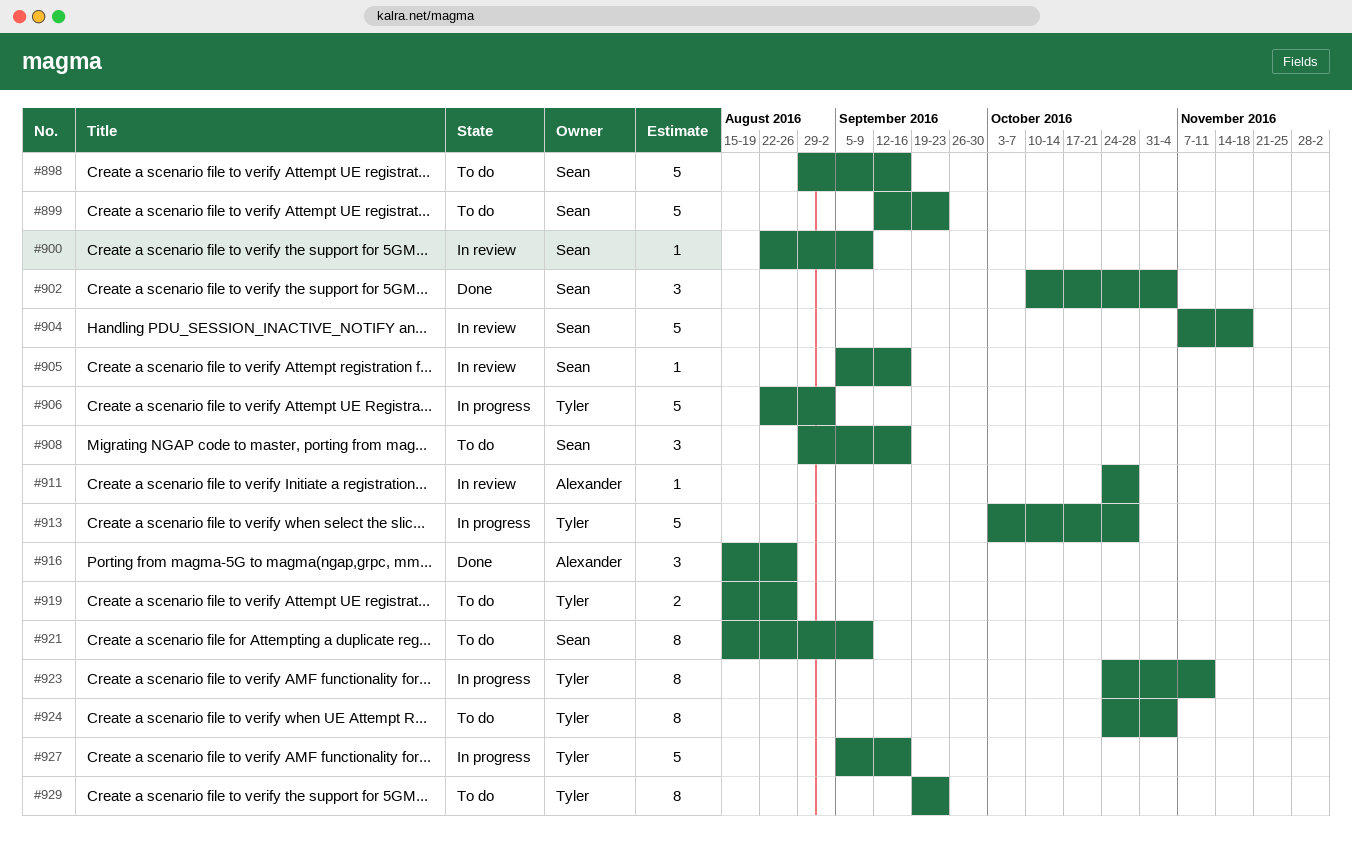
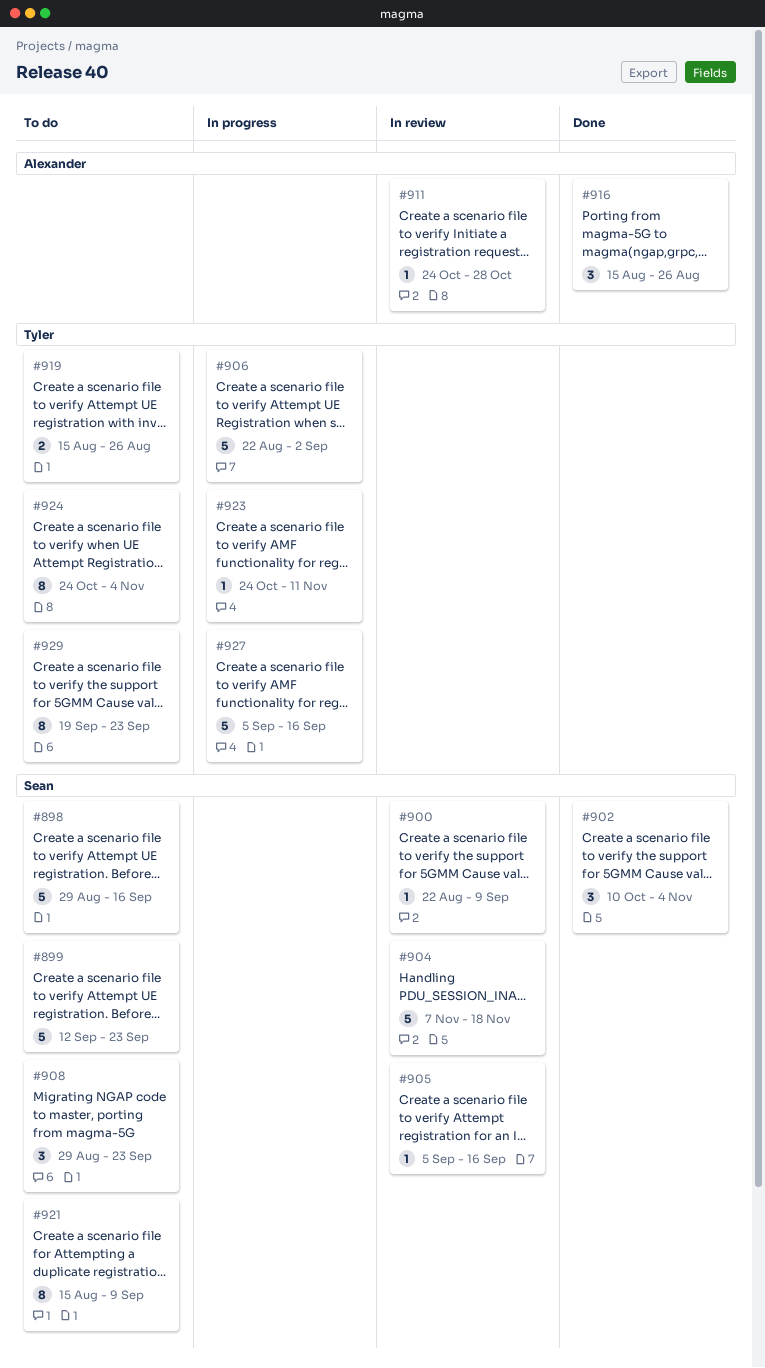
#908, due: Sep 16 -> Sep 23
#913: present -> none
#923, estimate: 8 -> 1

